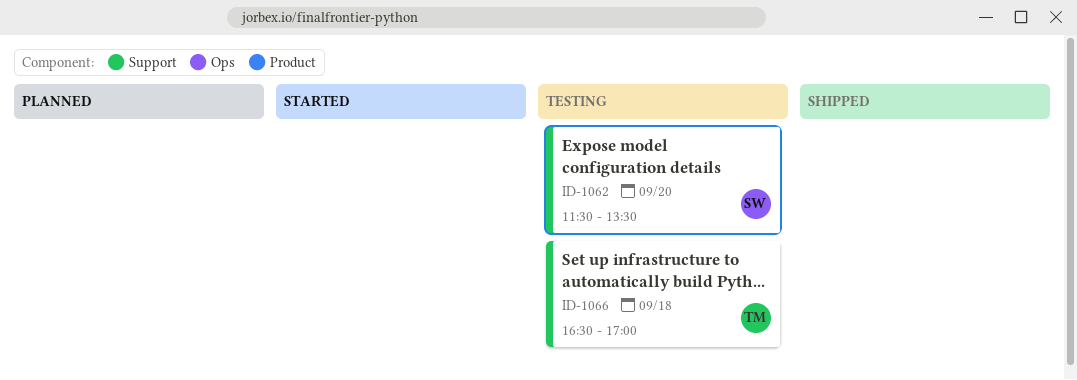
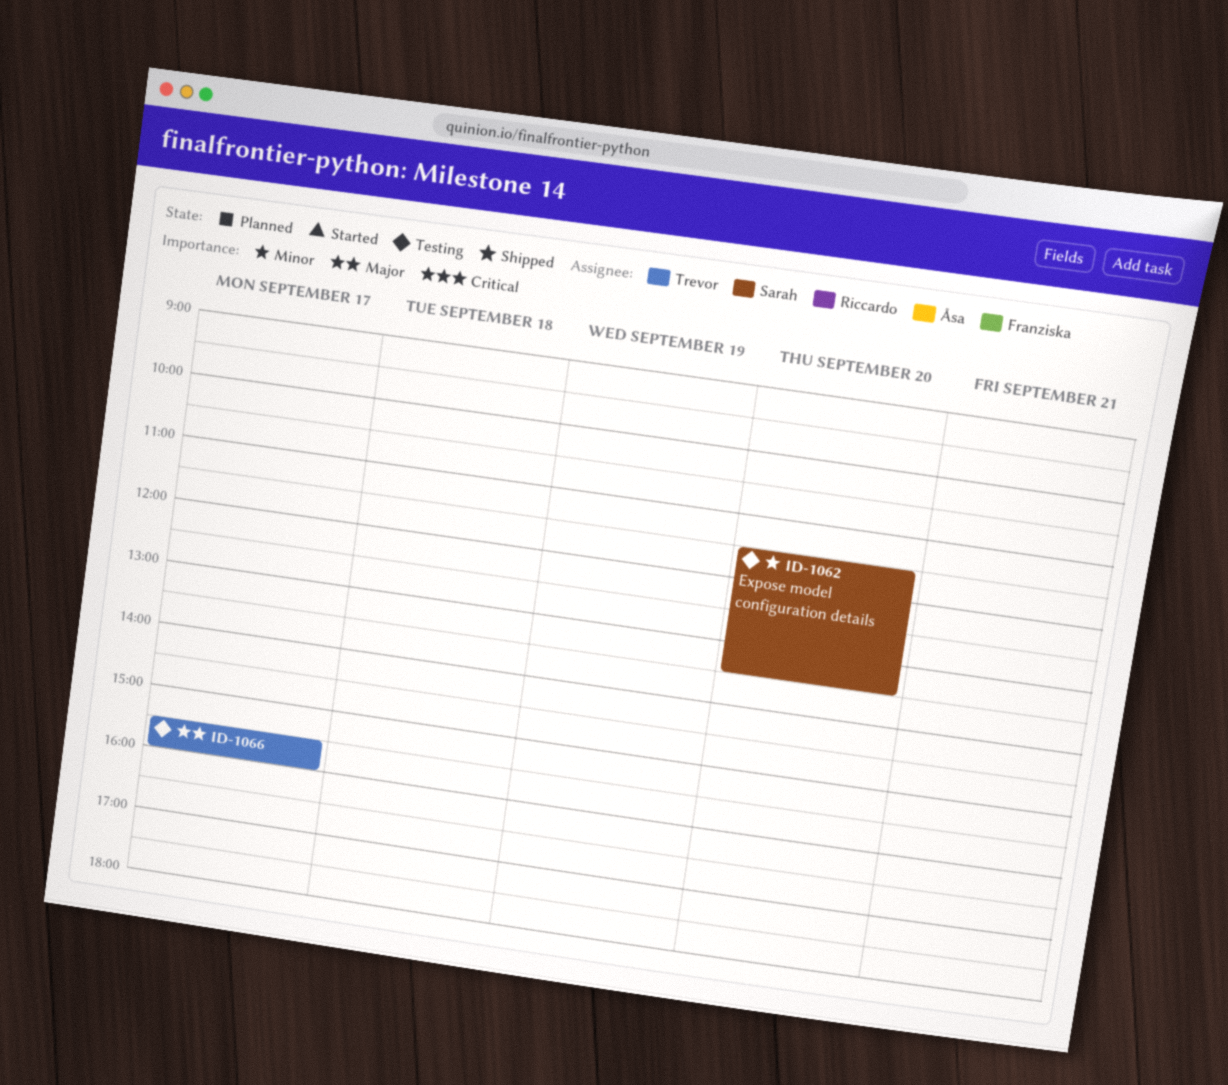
ID-1066, day: Sep 18 -> Sep 17
ID-1066, begins: 16:30 -> 15:30
ID-1066, ends: 17:00 -> 16:00

